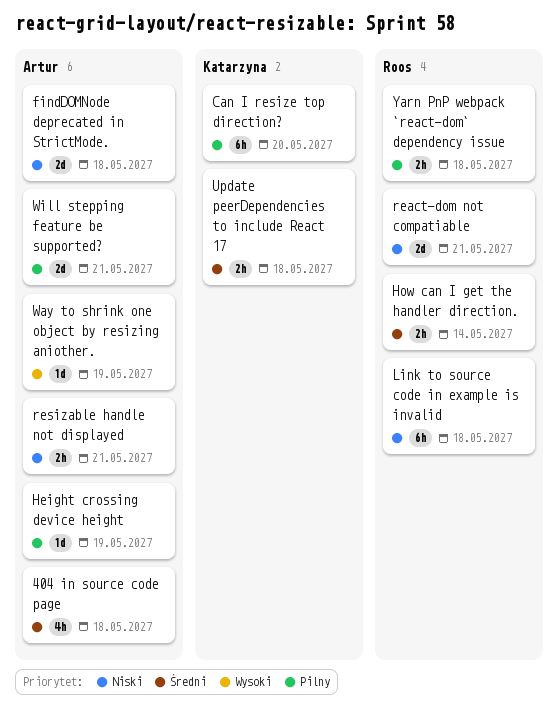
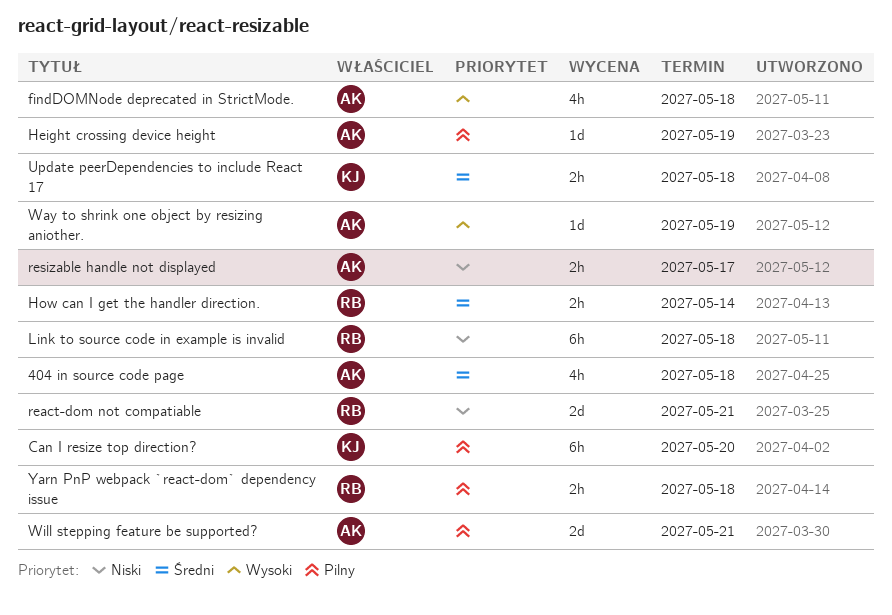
findDOMNode deprecated in StrictMode., priority: Niski -> Wysoki
findDOMNode deprecated in StrictMode., estimate: 2d -> 4h
resizable handle not displayed, due: May 21 -> May 17

